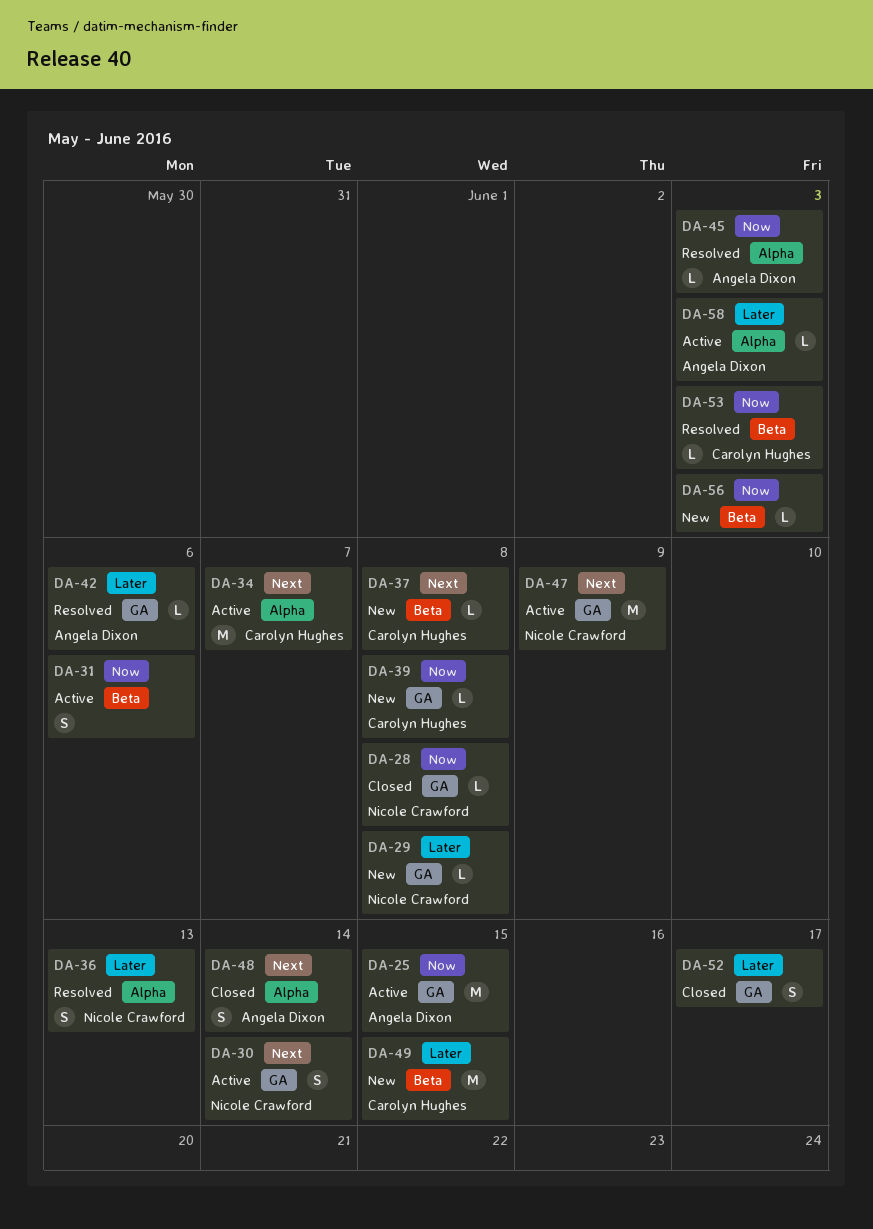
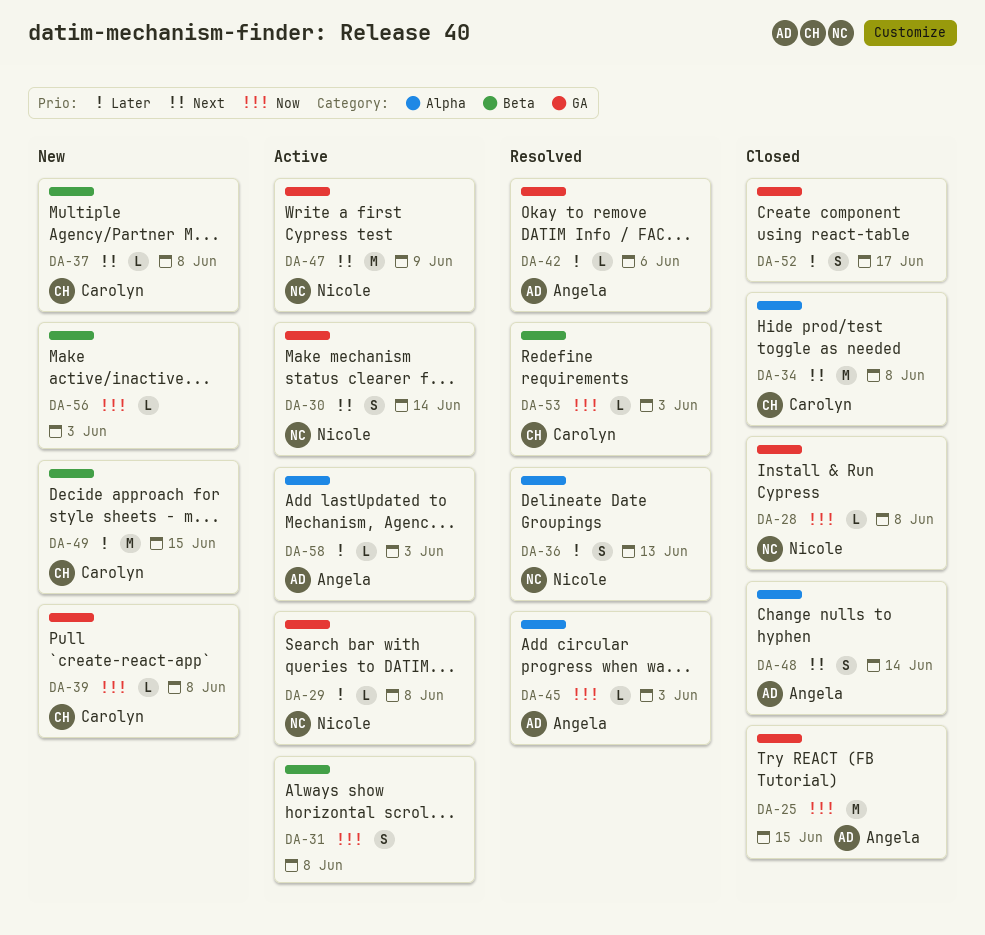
DA-25, status: Active -> Closed
DA-29, status: New -> Active
DA-31, due: Jun 6 -> Jun 8
DA-34, status: Active -> Closed
DA-34, due: Jun 7 -> Jun 8

